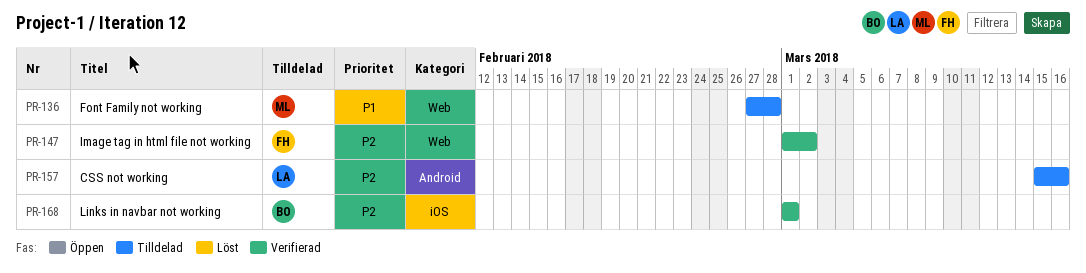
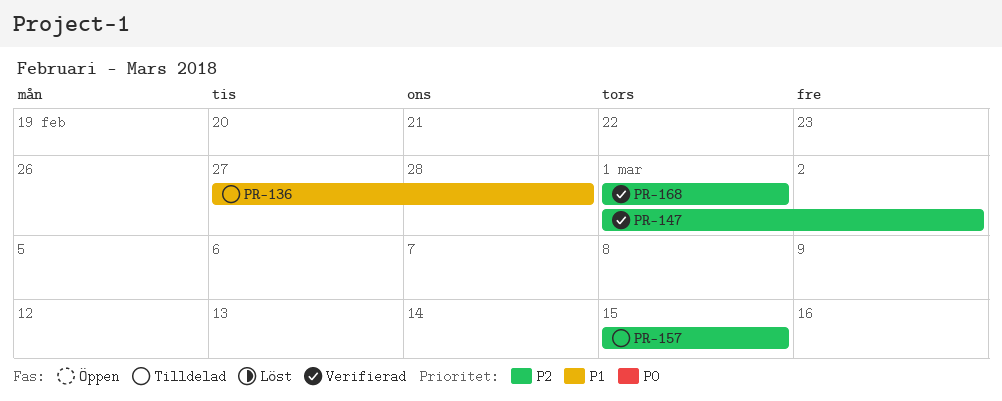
PR-157, due: Mar 16 -> Mar 15

